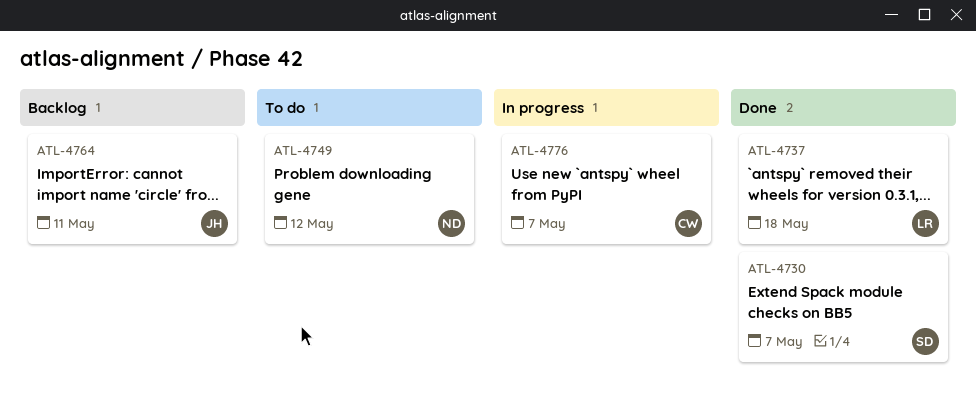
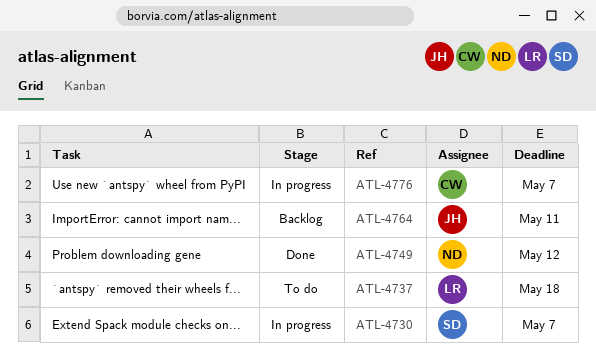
ATL-4730, status: Done -> In progress
ATL-4737, status: Done -> To do
ATL-4749, status: To do -> Done

